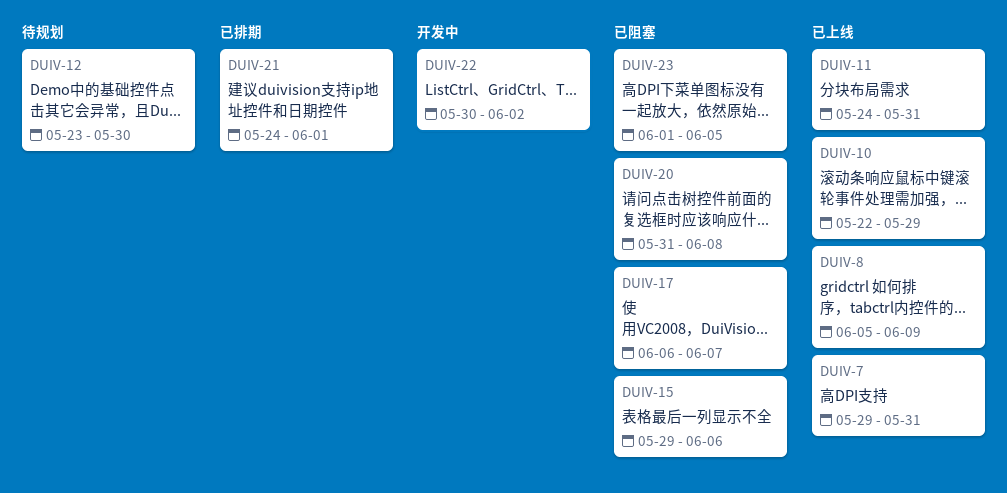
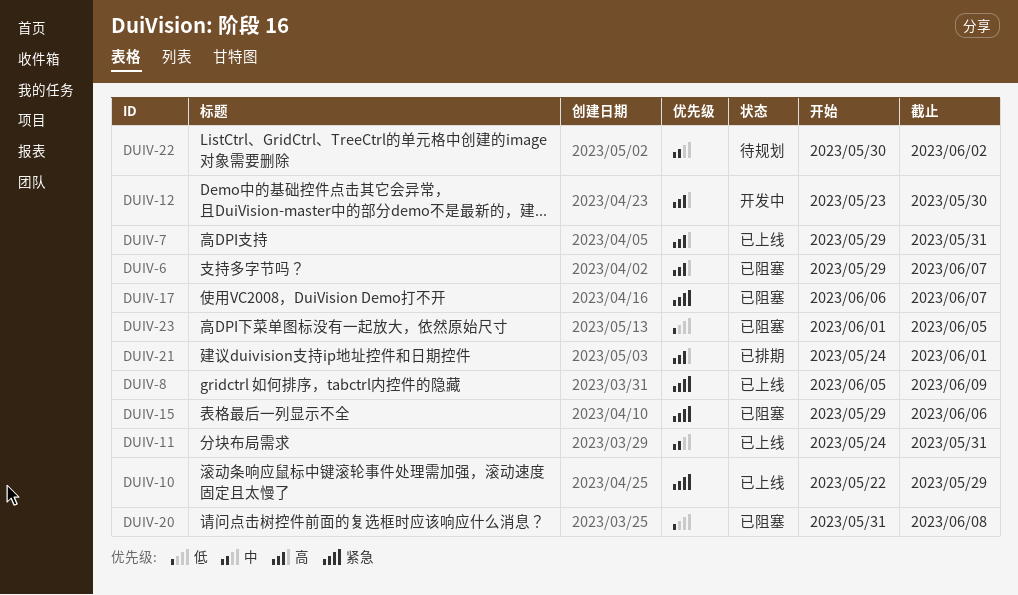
DUIV-6: none -> present
DUIV-12, status: 待规划 -> 开发中
DUIV-22, status: 开发中 -> 待规划

